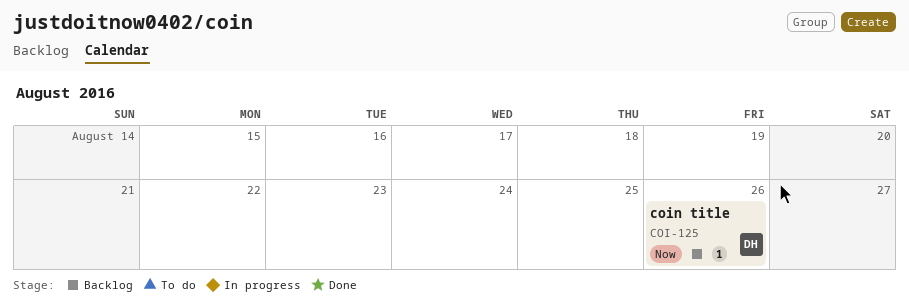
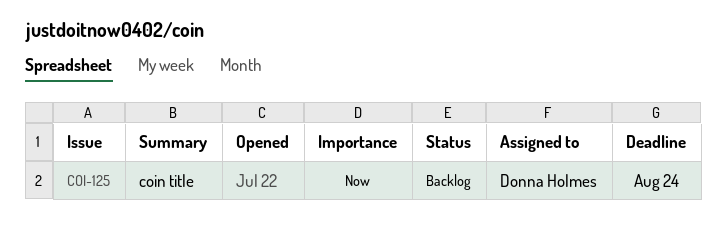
COI-125, due: Aug 26 -> Aug 24

